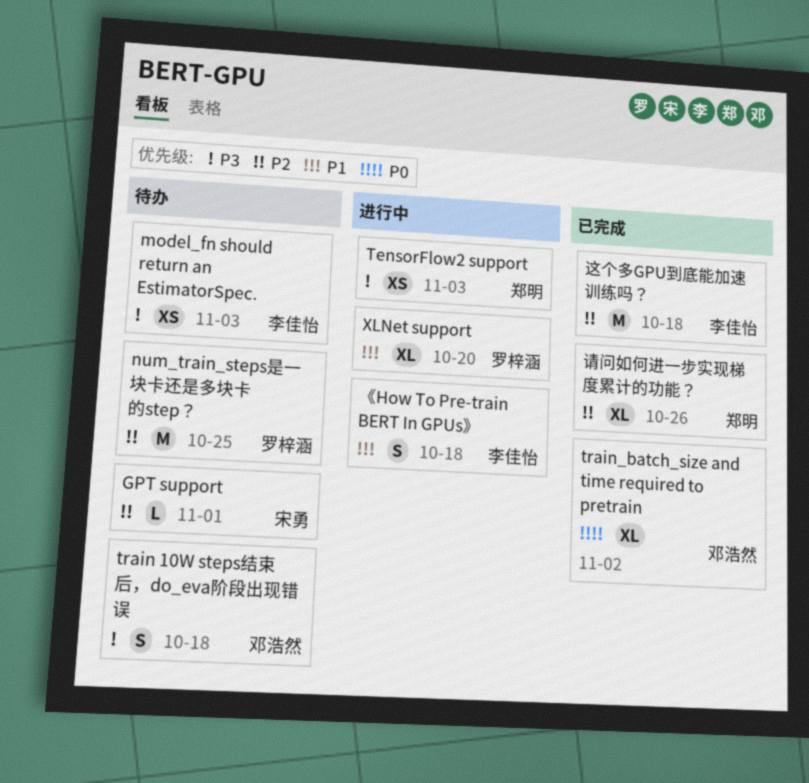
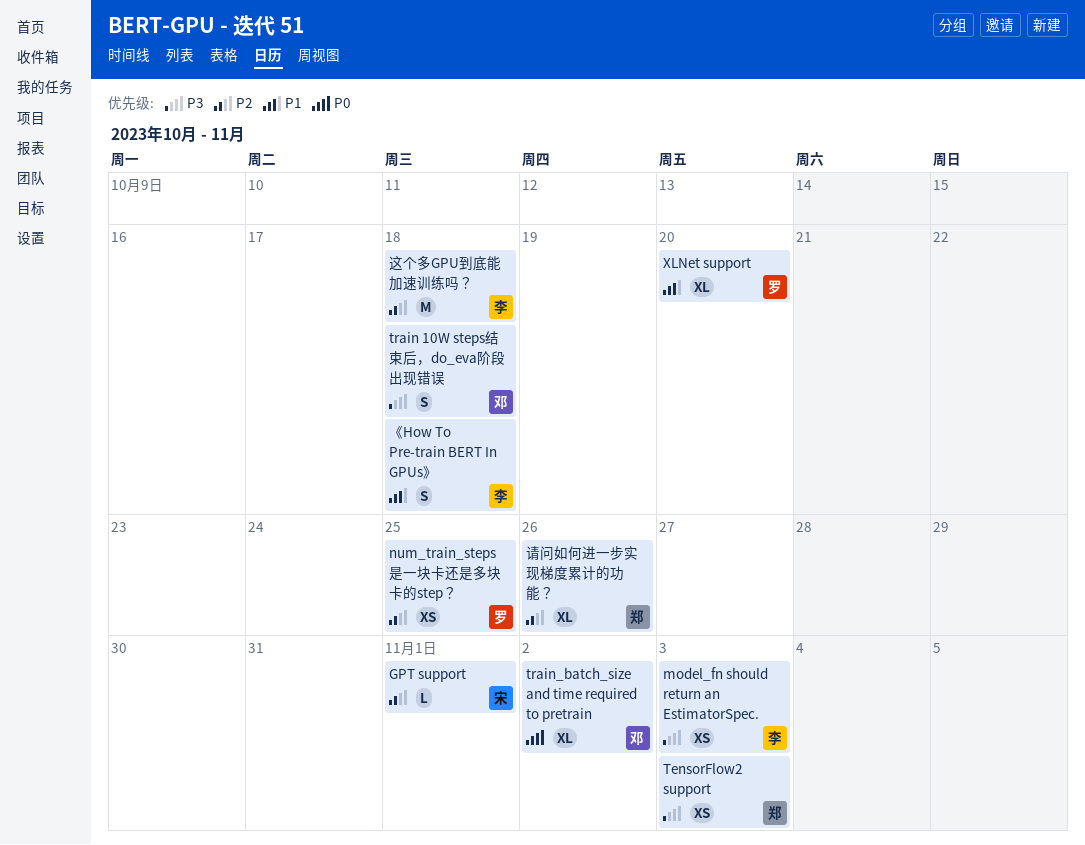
num_train_steps是一块卡还是多块卡的step？, estimate: M -> XS

